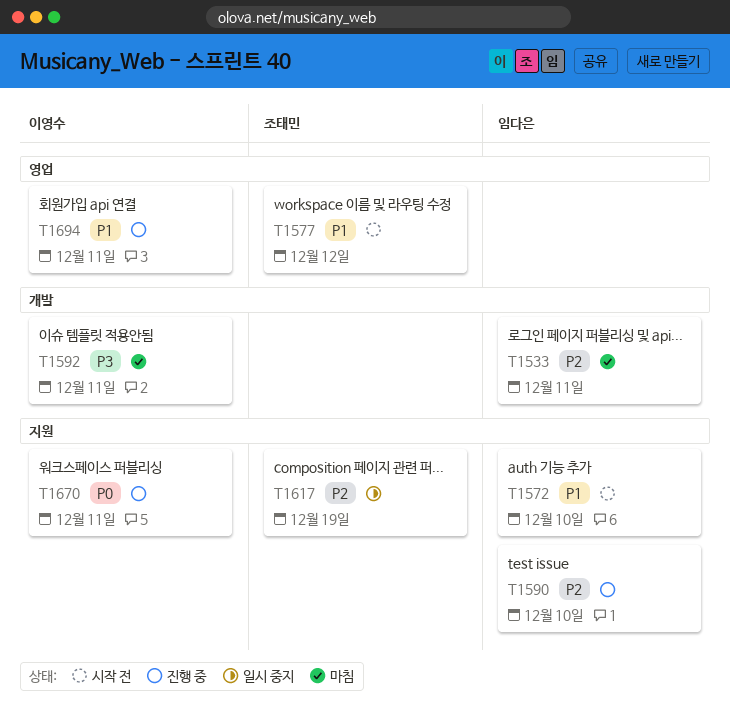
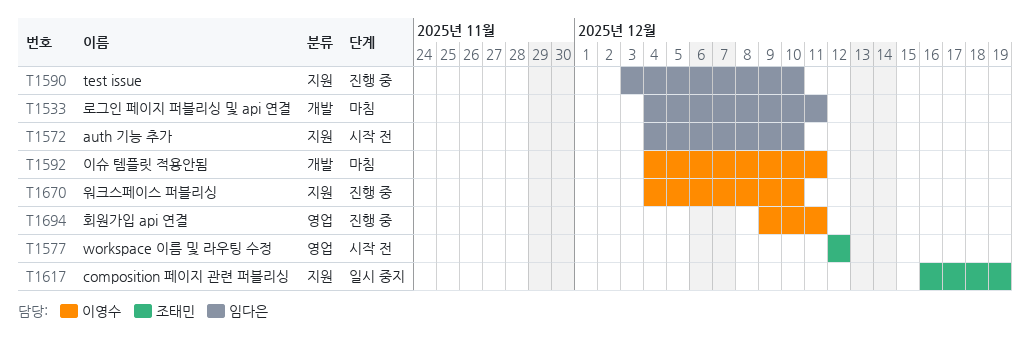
T1670, due: Dec 11 -> Dec 10

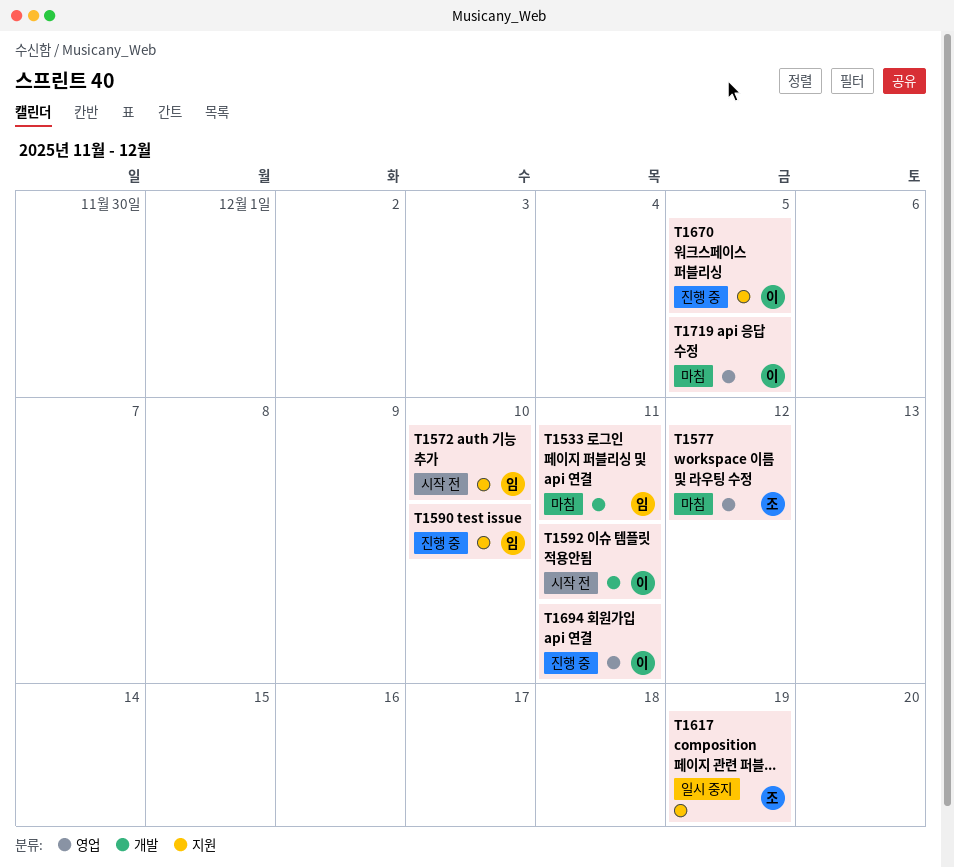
T1577, status: 시작 전 -> 마침
T1592, status: 마침 -> 시작 전
T1670, due: Dec 10 -> Dec 5
T1719: none -> present

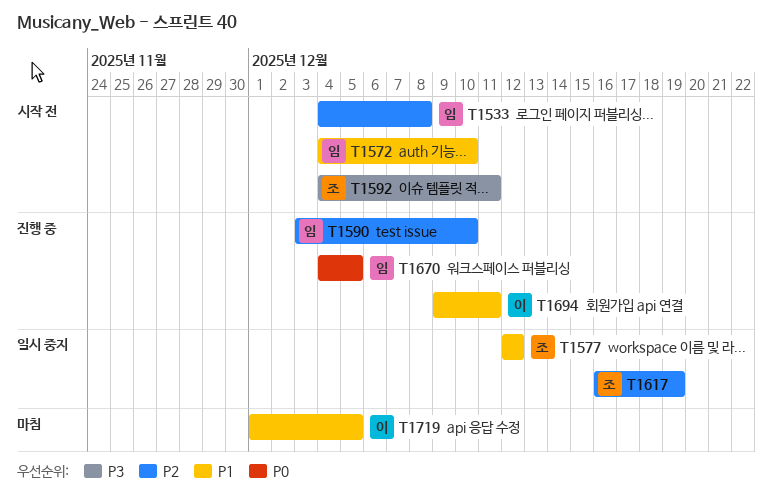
T1533, status: 마침 -> 시작 전
T1533, due: Dec 11 -> Dec 8
T1577, status: 마침 -> 일시 중지
T1592, owner: 이 -> 조
T1670, owner: 이 -> 임

